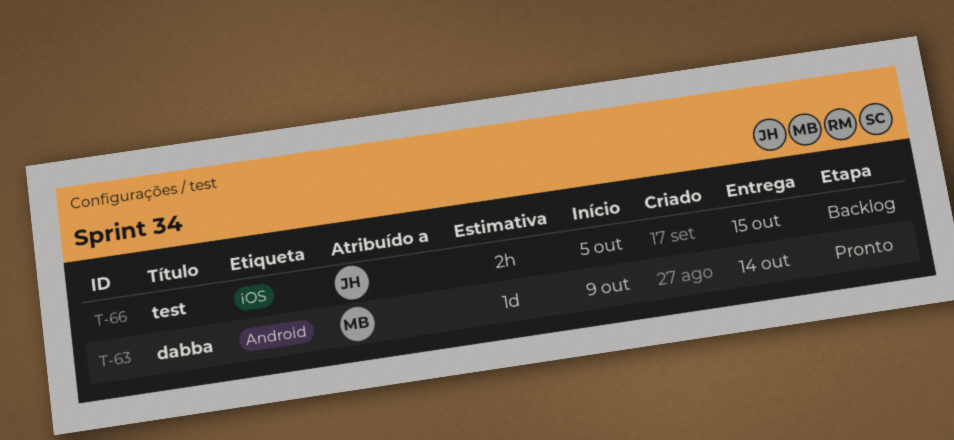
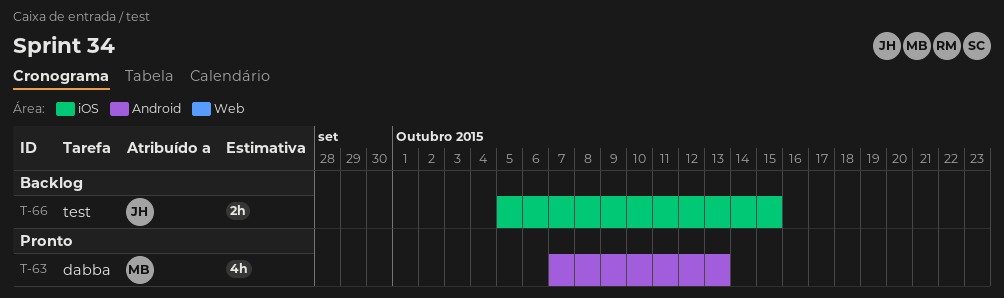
T-63, estimate: 1d -> 4h
T-63, start: Oct 9 -> Oct 7
T-63, due: Oct 14 -> Oct 13

